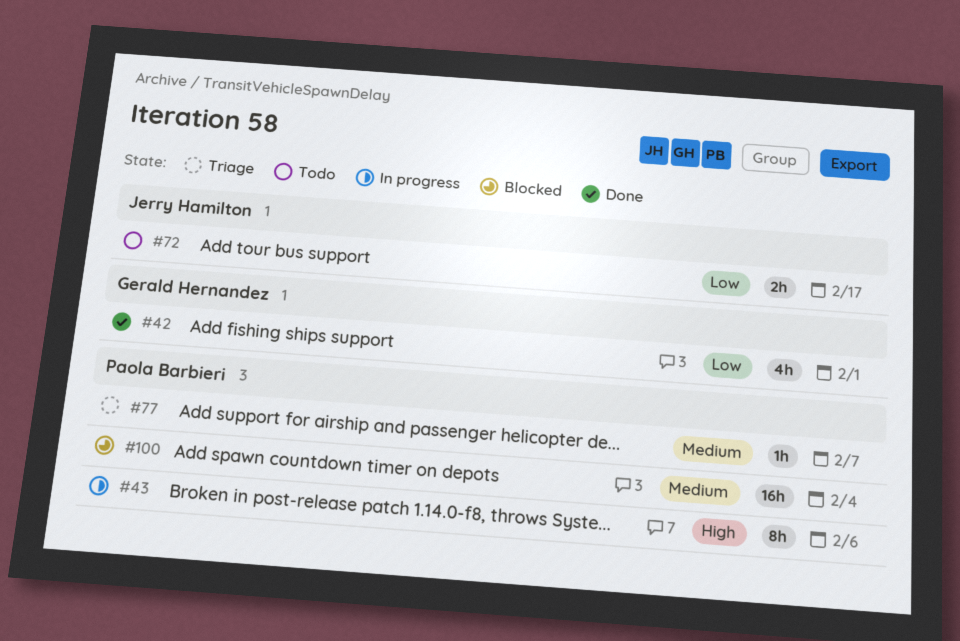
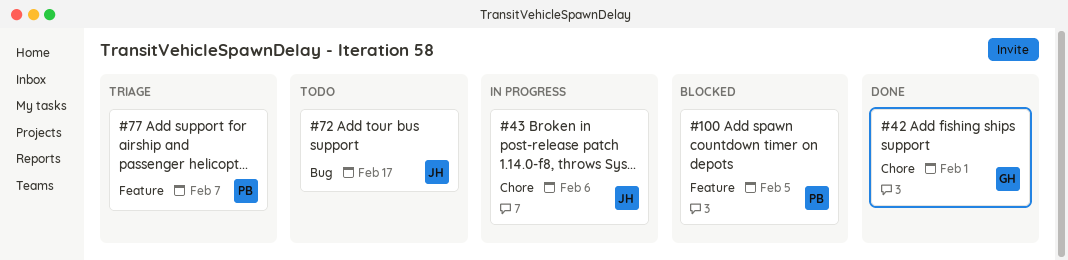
#43, owner: Paola Barbieri -> Jerry Hamilton
#100, due: Feb 4 -> Feb 5

